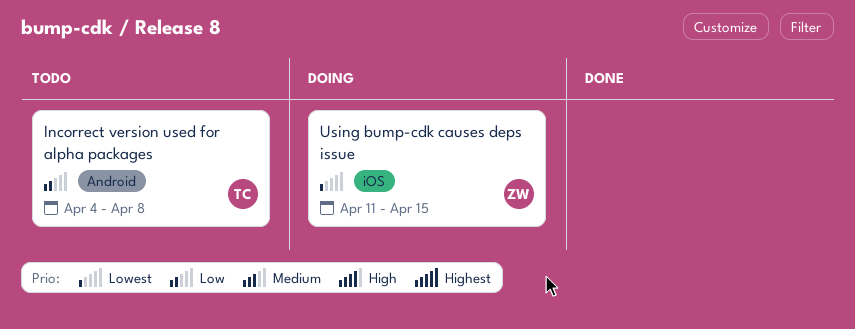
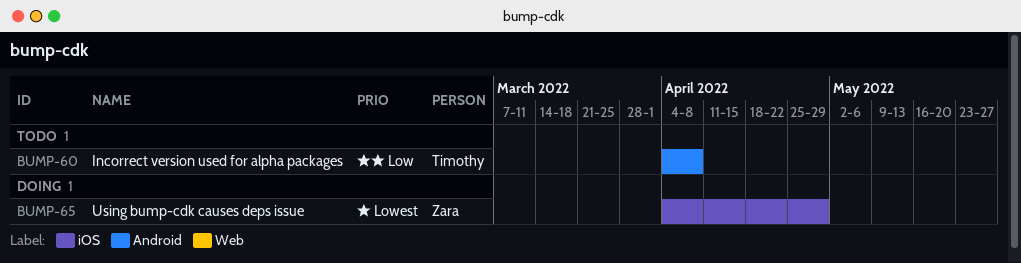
Using bump-cdk causes deps issue, start: Apr 11 -> Apr 4
Using bump-cdk causes deps issue, due: Apr 15 -> Apr 29

